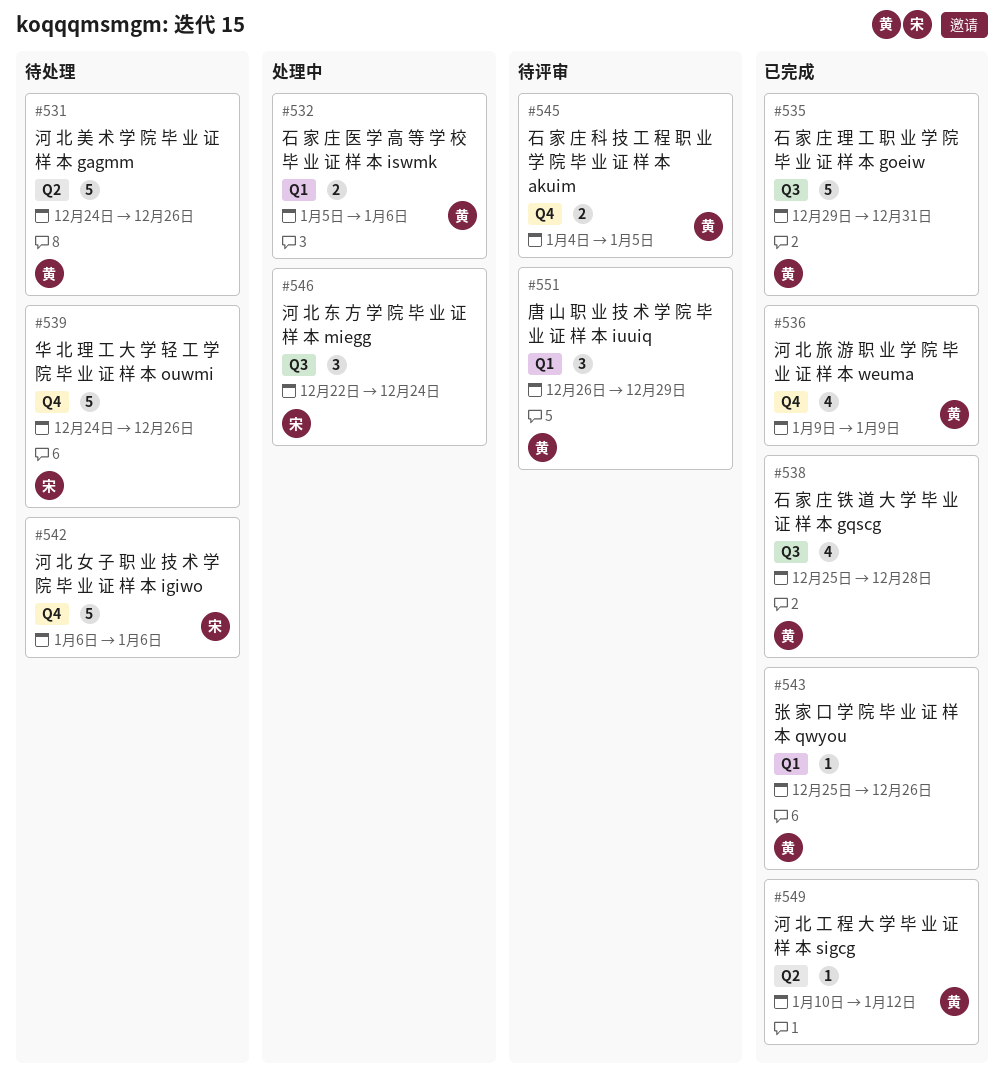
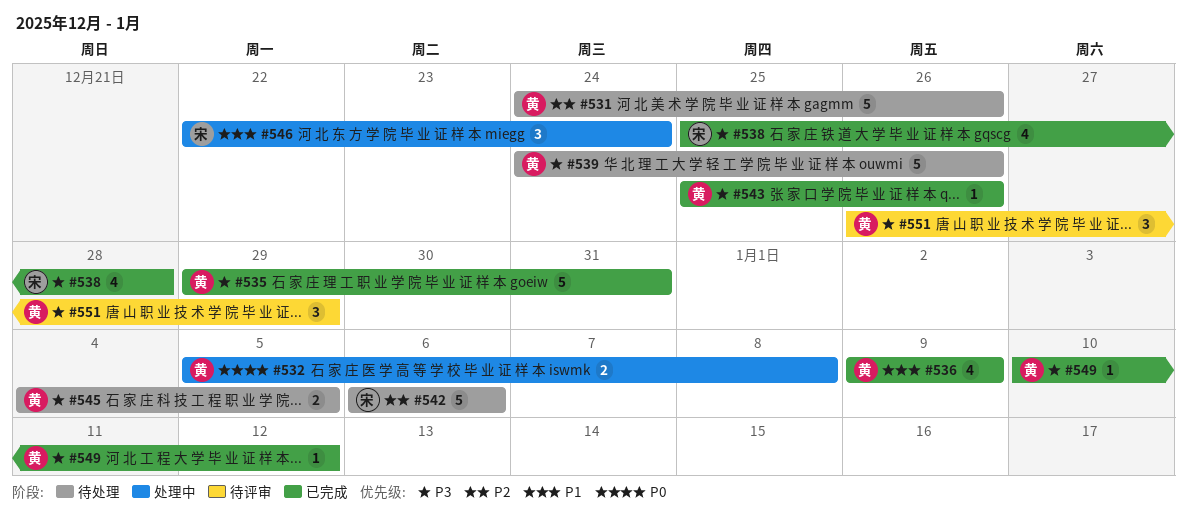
#532, due: Jan 6 -> Jan 8
#538, owner: 黄 -> 宋
#539, owner: 宋 -> 黄
#545, status: 待评审 -> 待处理

